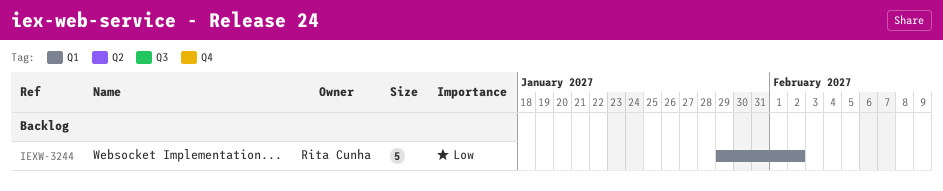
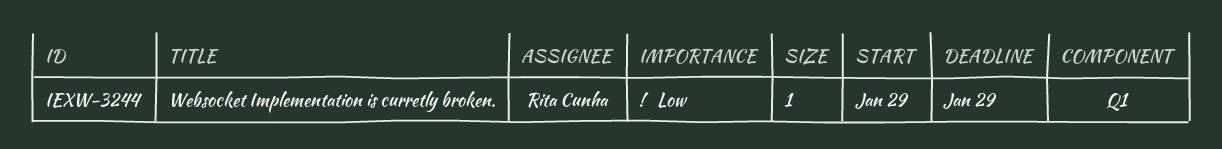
IEXW-3244, estimate: 5 -> 1
IEXW-3244, due: Feb 2 -> Jan 29

